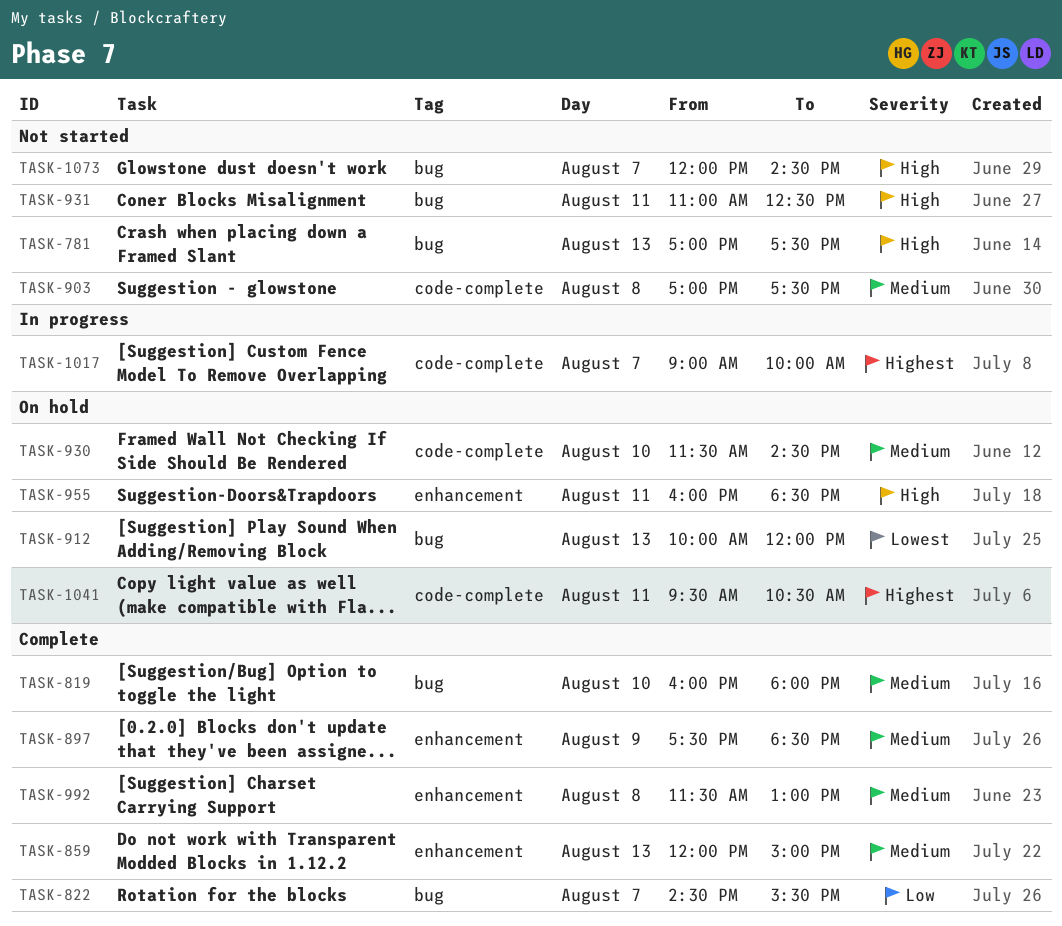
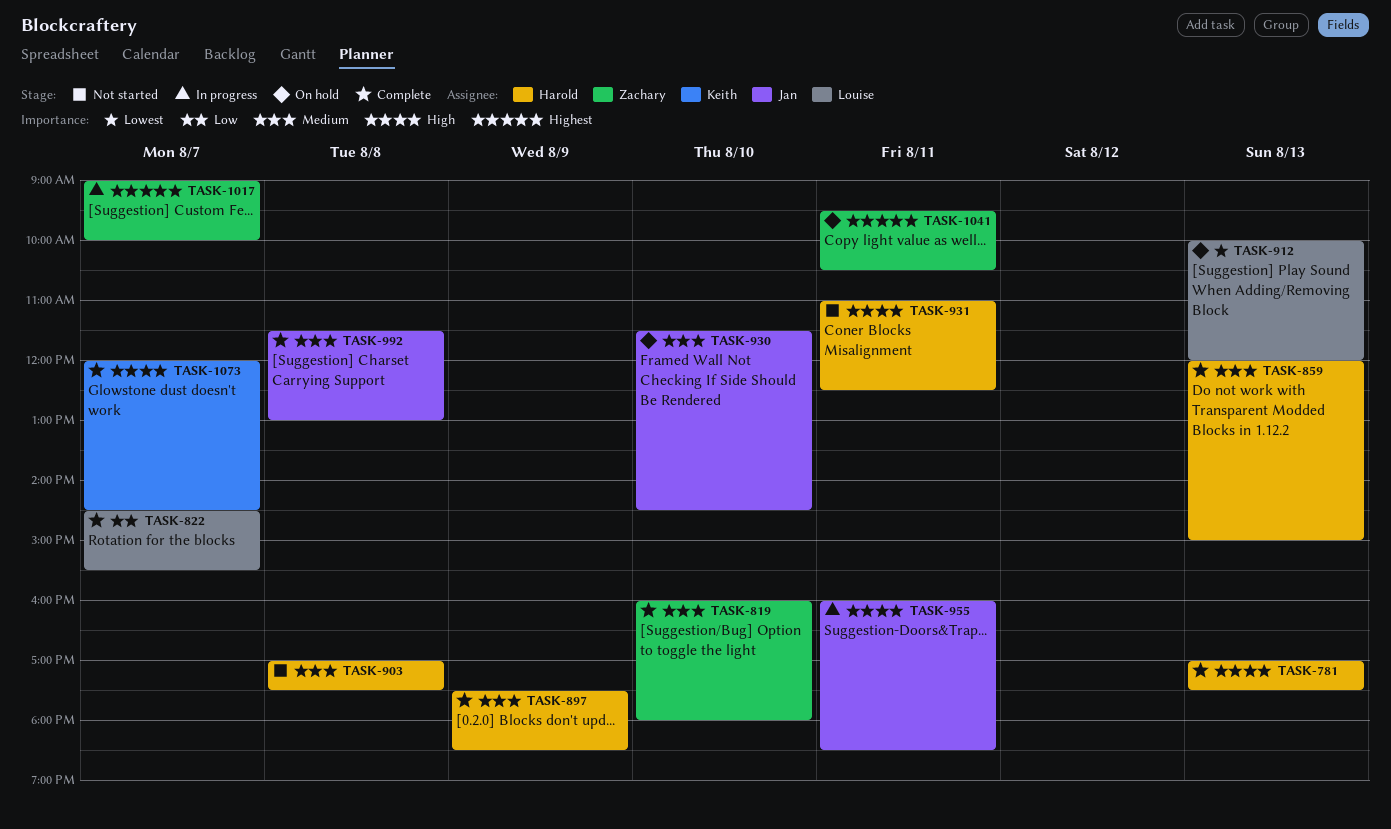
TASK-781, status: Not started -> Complete
TASK-955, status: On hold -> In progress
TASK-1073, status: Not started -> Complete

